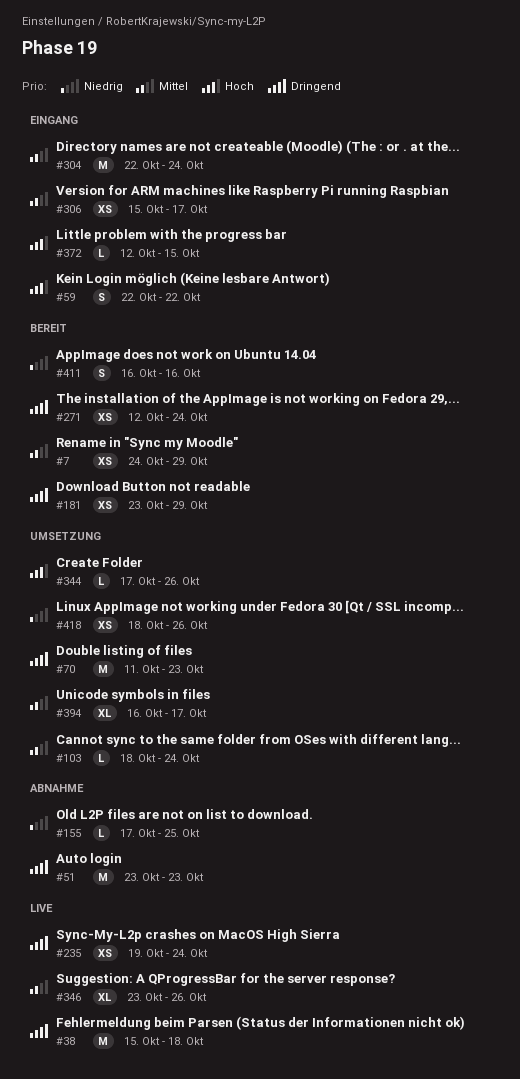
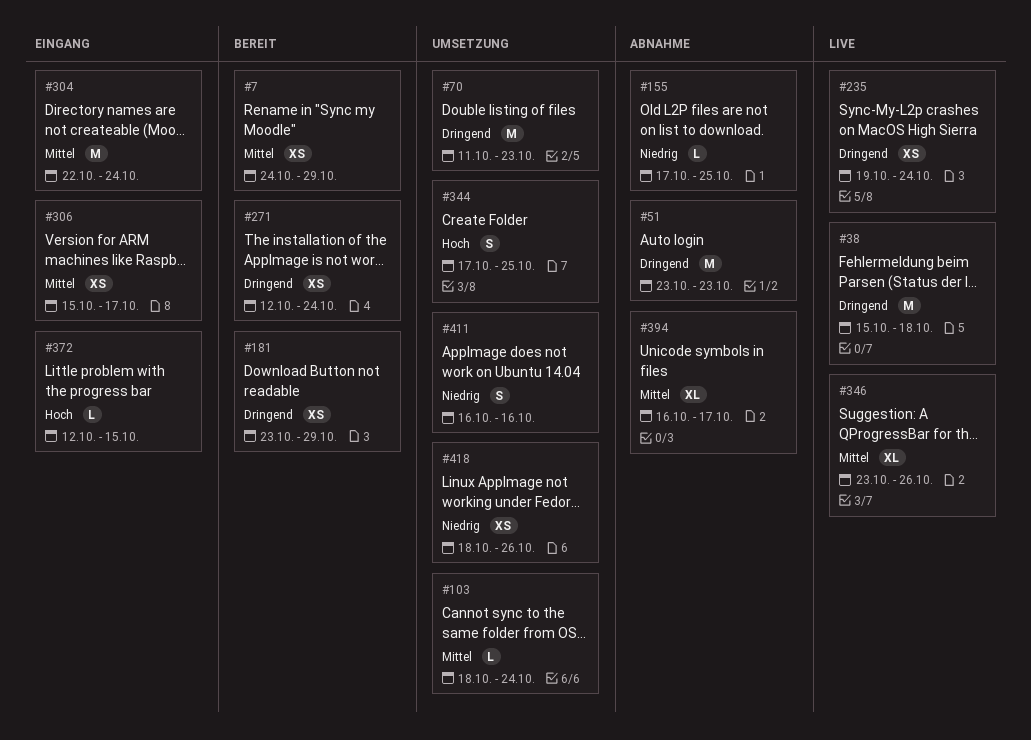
#59: present -> none
#344, estimate: L -> S
#344, due: Oct 26 -> Oct 25
#394, status: Umsetzung -> Abnahme
#411, status: Bereit -> Umsetzung

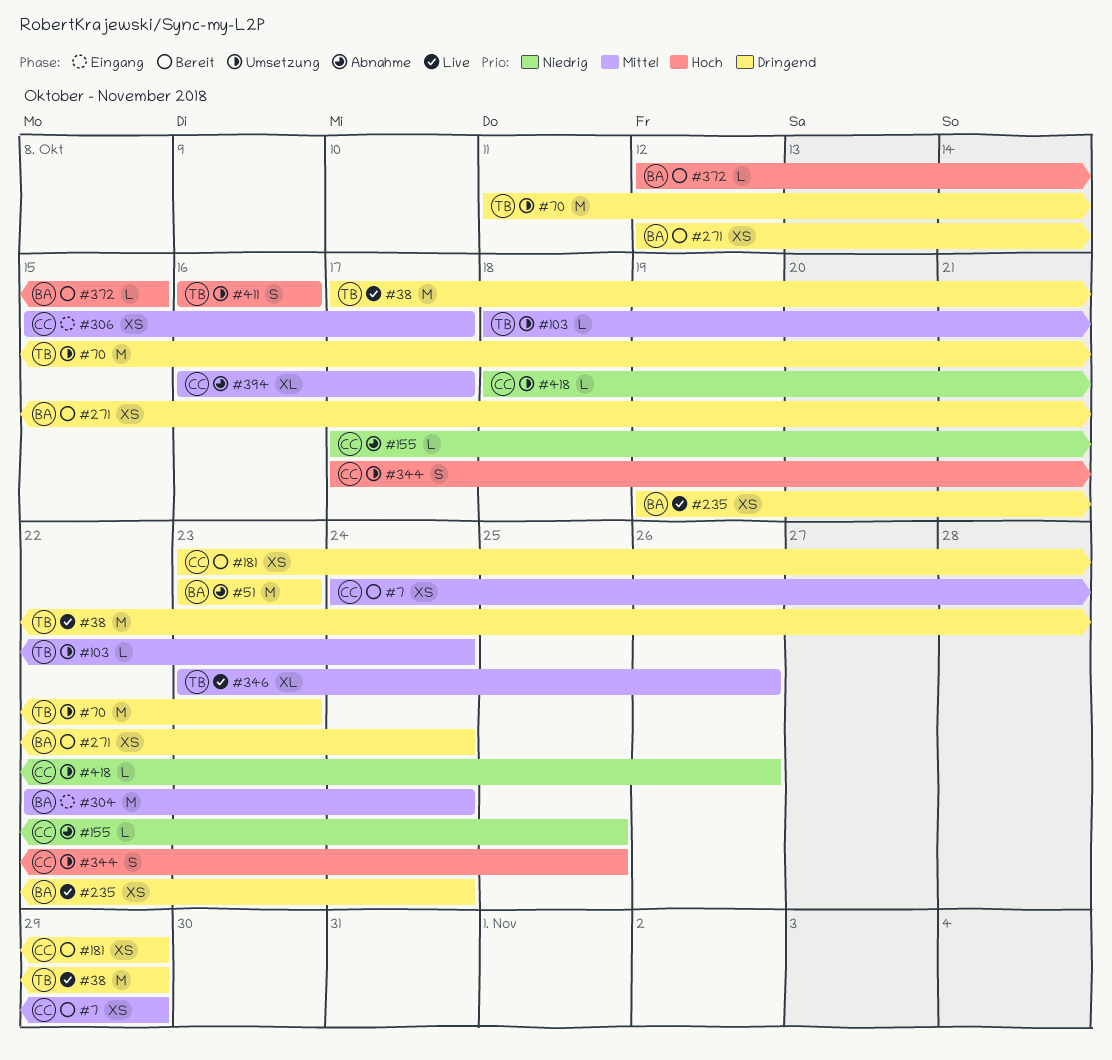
#38, start: Oct 15 -> Oct 17
#38, due: Oct 18 -> Oct 29
#372, status: Eingang -> Bereit
#411, priority: Niedrig -> Hoch
#418, estimate: XS -> L

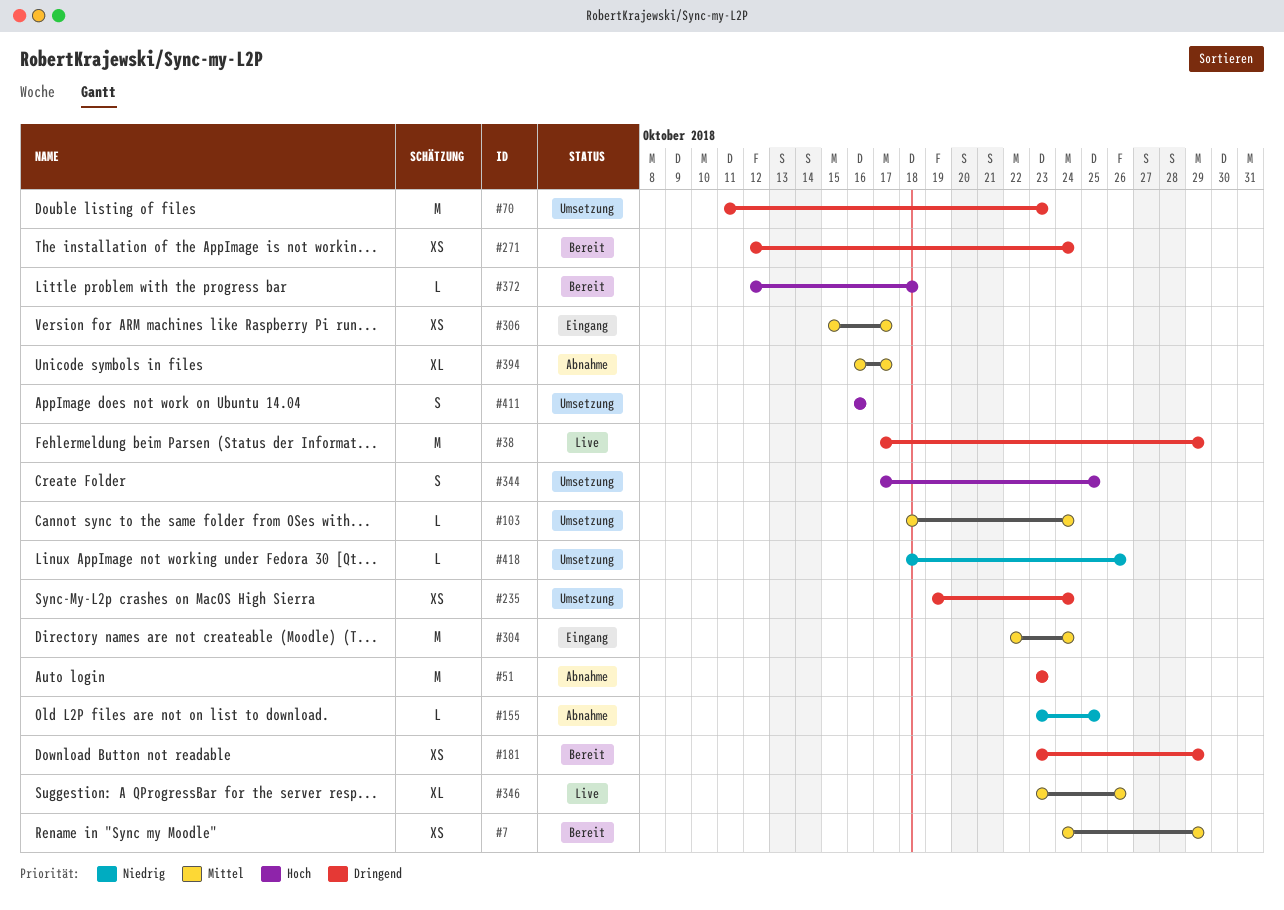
#155, start: Oct 17 -> Oct 23
#235, status: Live -> Umsetzung
#372, due: Oct 15 -> Oct 18

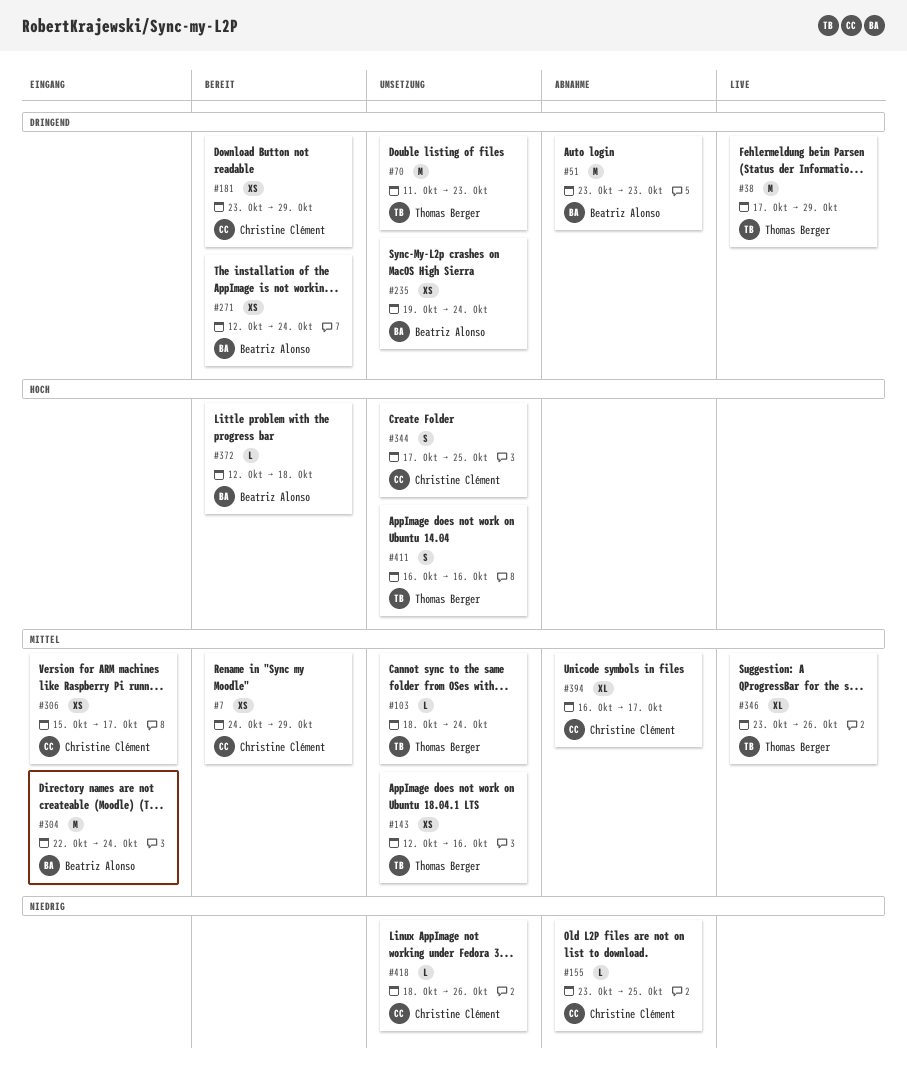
#143: none -> present

